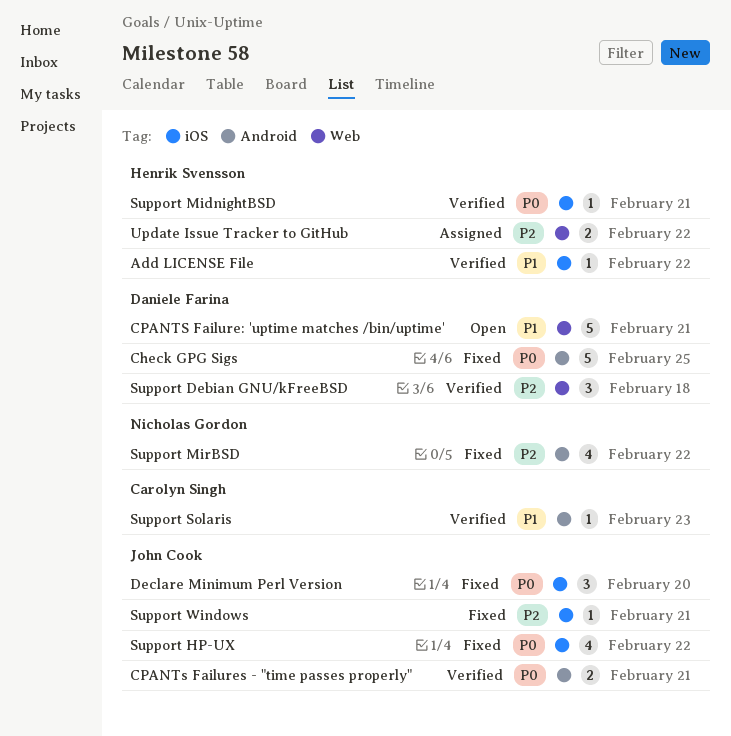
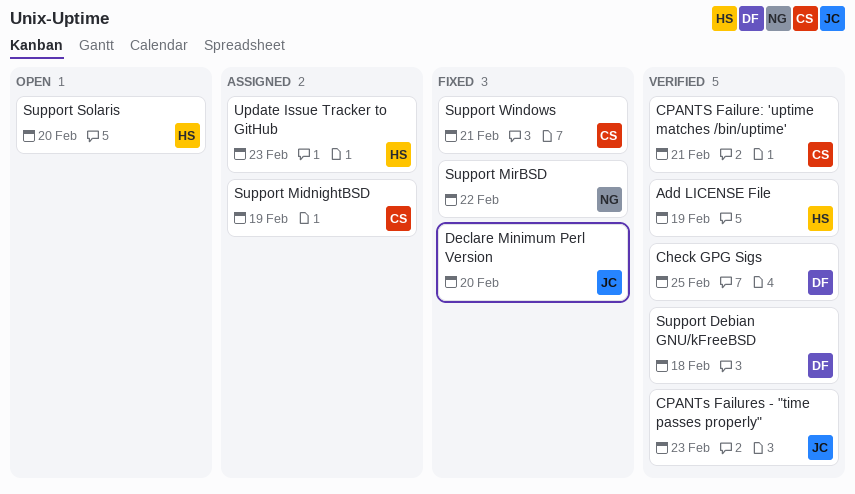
Add LICENSE File, due: Feb 22 -> Feb 19
Check GPG Sigs, status: Fixed -> Verified
CPANTS Failure: 'uptime matches /bin/uptime', status: Open -> Verified
CPANTS Failure: 'uptime matches /bin/uptime', owner: Daniele Farina -> Carolyn Singh
CPANTs Failures - "time passes properly", due: Feb 21 -> Feb 23
Support HP-UX: present -> none
Support MidnightBSD, status: Verified -> Assigned
Support MidnightBSD, owner: Henrik Svensson -> Carolyn Singh
Support MidnightBSD, due: Feb 21 -> Feb 19
Support Solaris, status: Verified -> Open
Support Solaris, owner: Carolyn Singh -> Henrik Svensson
Support Solaris, due: Feb 23 -> Feb 20
Support Windows, owner: John Cook -> Carolyn Singh
Update Issue Tracker to GitHub, due: Feb 22 -> Feb 23

